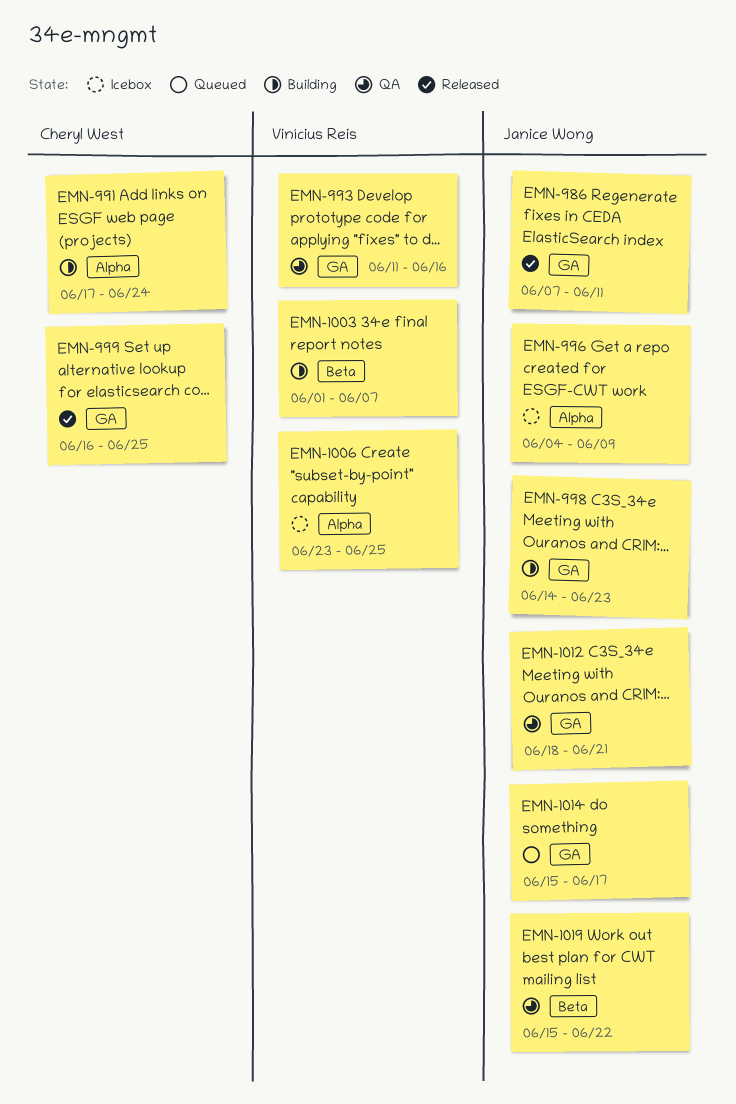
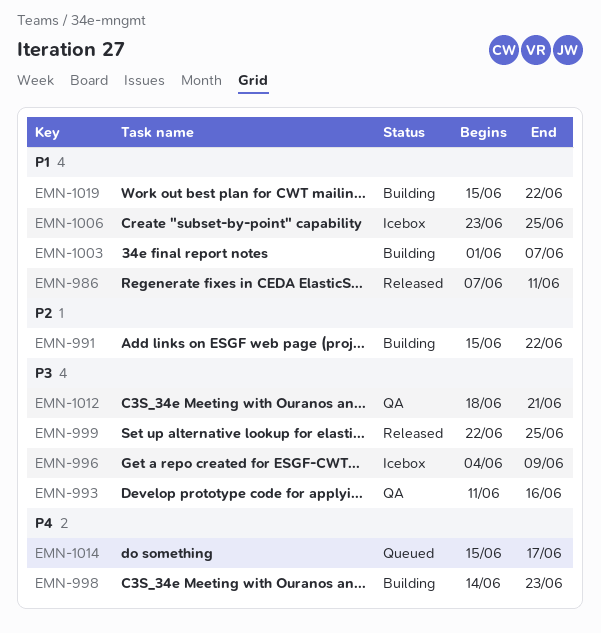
EMN-991, start: Jun 17 -> Jun 15
EMN-991, due: Jun 24 -> Jun 22
EMN-999, start: Jun 16 -> Jun 22
EMN-1019, status: QA -> Building

